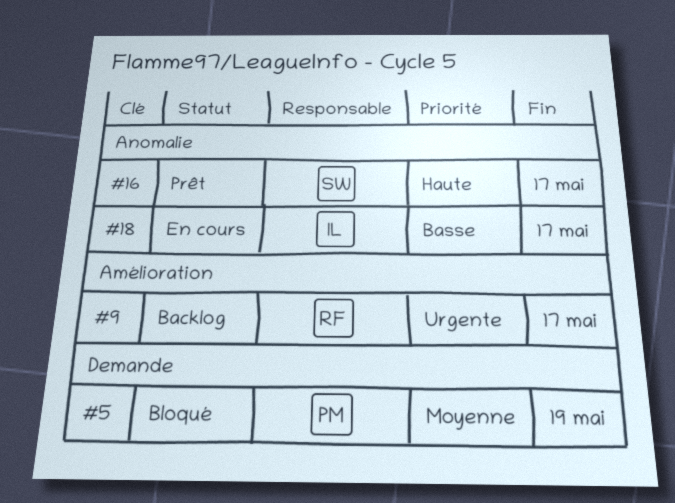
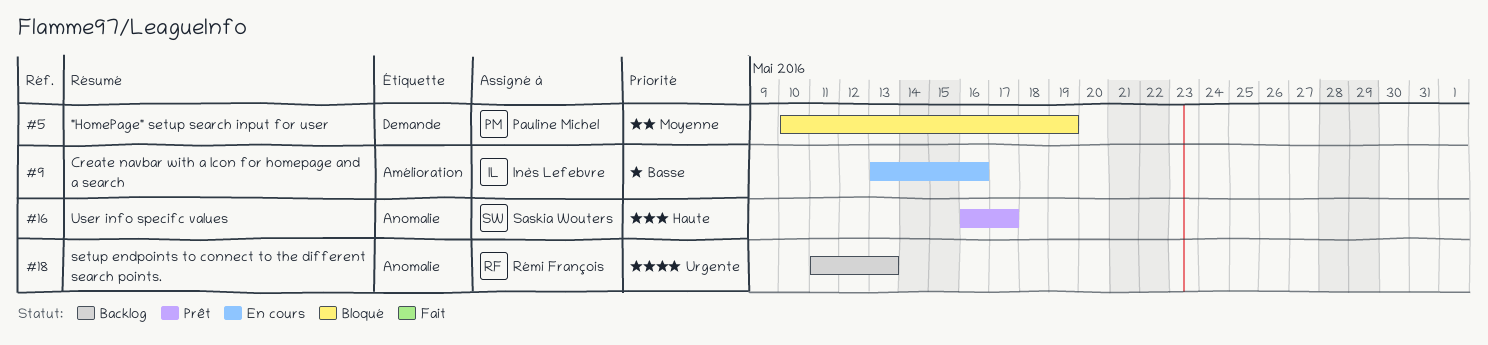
#9, status: Backlog -> En cours
#9, owner: Rémi François -> Inès Lefebvre
#9, priority: Urgente -> Basse
#9, due: May 17 -> May 16
#18, status: En cours -> Backlog
#18, owner: Inès Lefebvre -> Rémi François
#18, priority: Basse -> Urgente
#18, due: May 17 -> May 13

